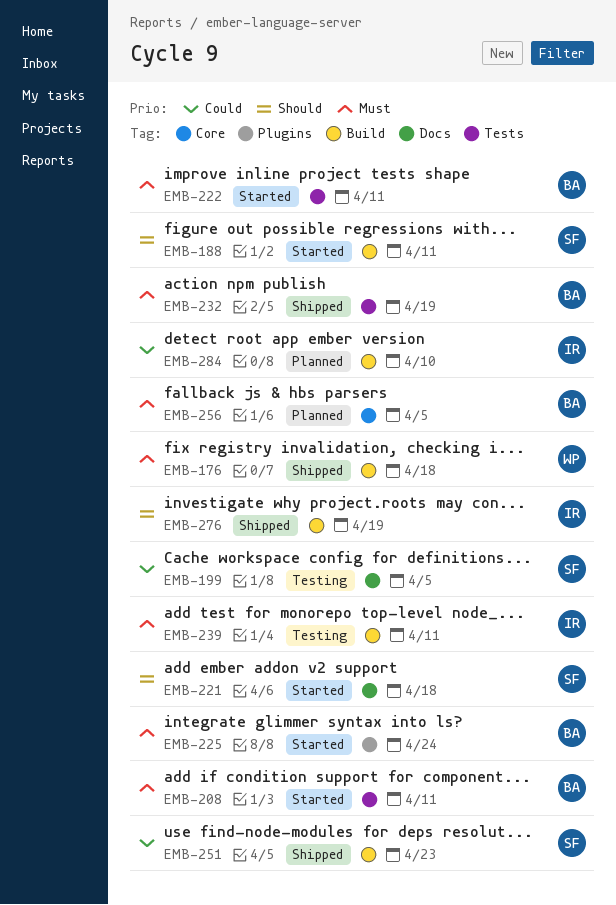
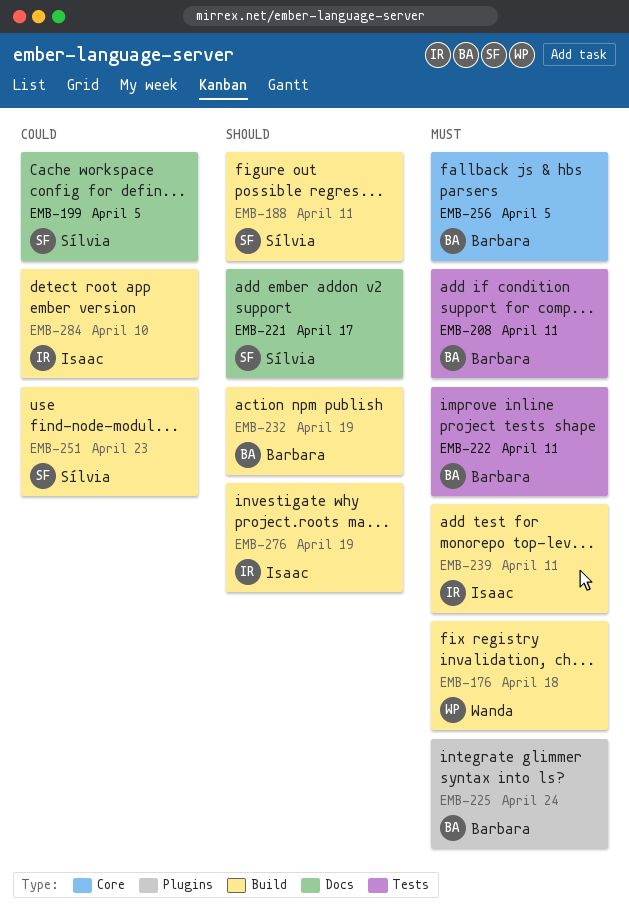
EMB-221, due: Apr 18 -> Apr 17
EMB-232, priority: Must -> Should
EMB-232, label: Tests -> Build

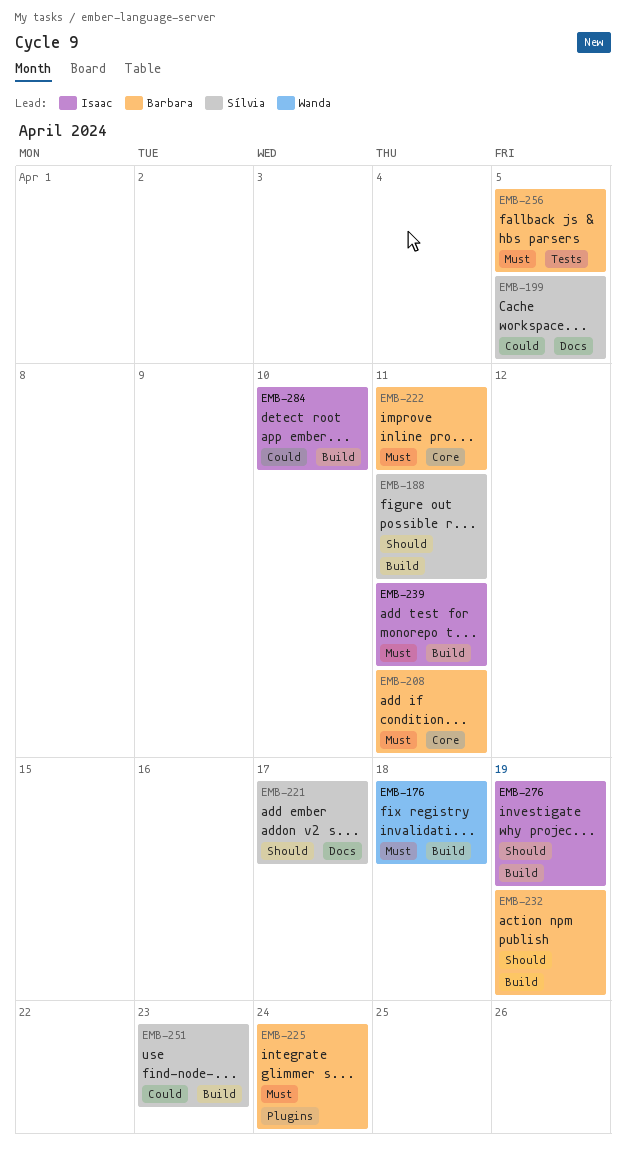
EMB-208, label: Tests -> Core
EMB-222, label: Tests -> Core
EMB-256, label: Core -> Tests

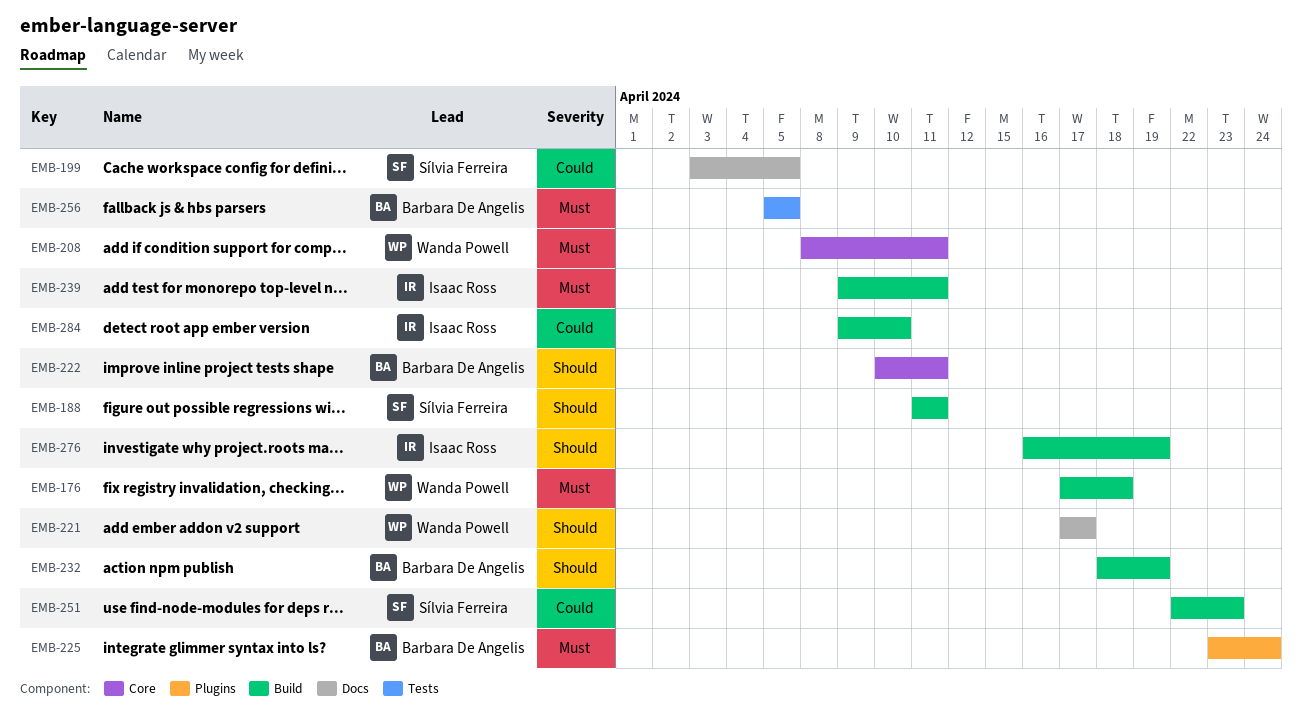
EMB-208, owner: Barbara De Angelis -> Wanda Powell
EMB-221, owner: Sílvia Ferreira -> Wanda Powell
EMB-222, priority: Must -> Should

